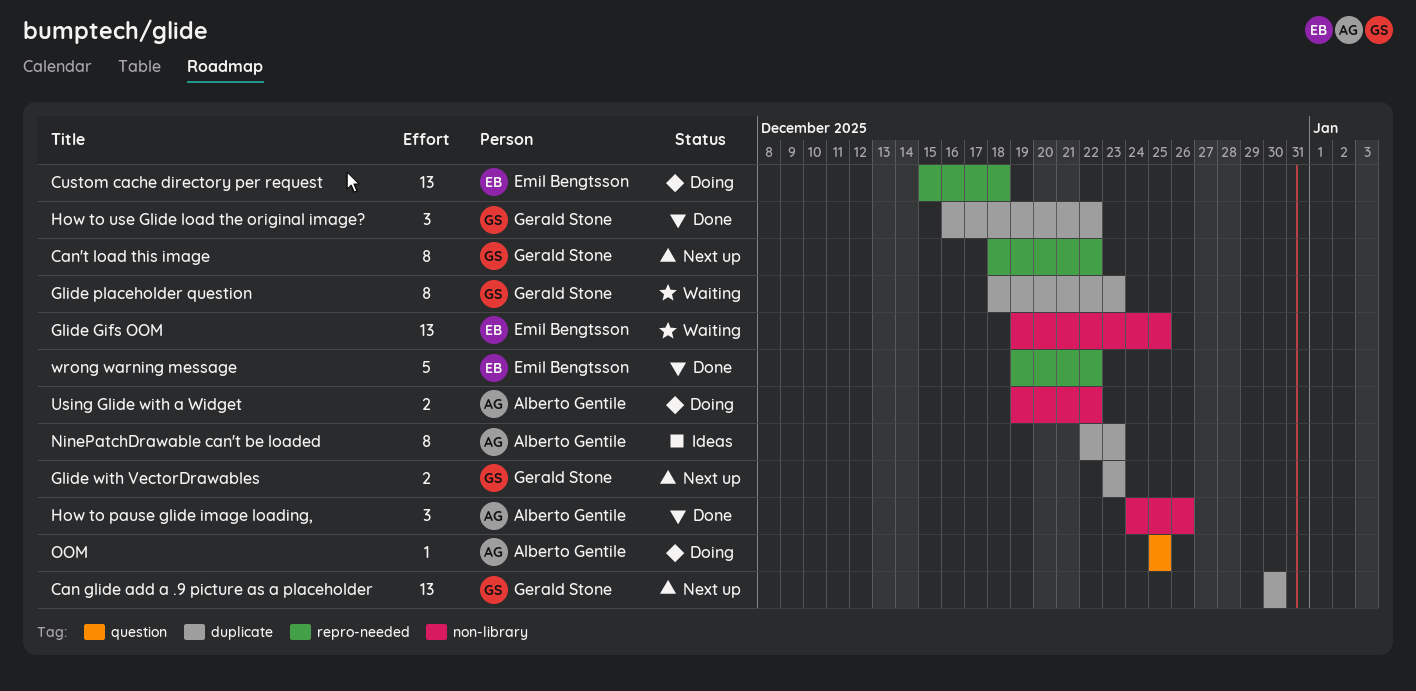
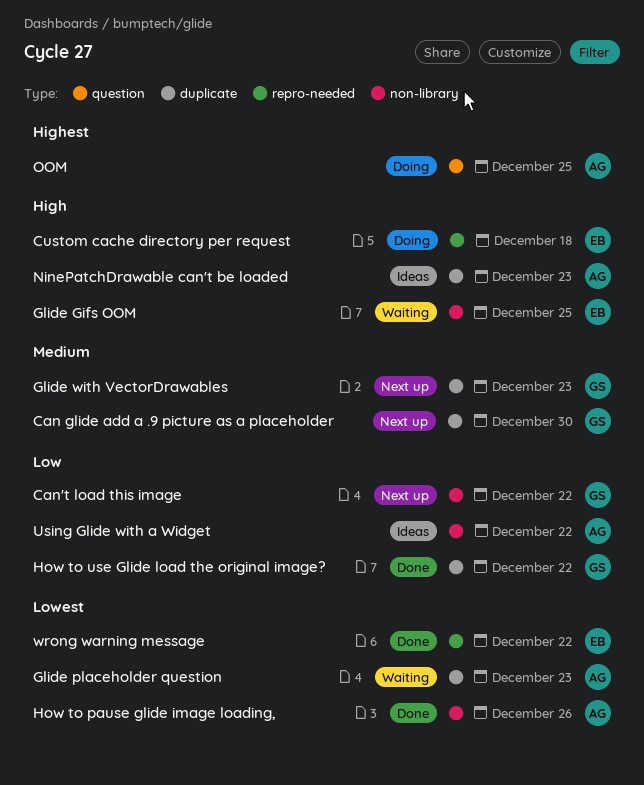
Can't load this image, label: repro-needed -> non-library
Glide placeholder question, owner: Gerald Stone -> Alberto Gentile
Using Glide with a Widget, status: Doing -> Ideas

